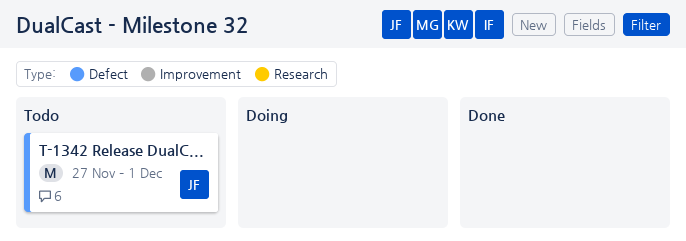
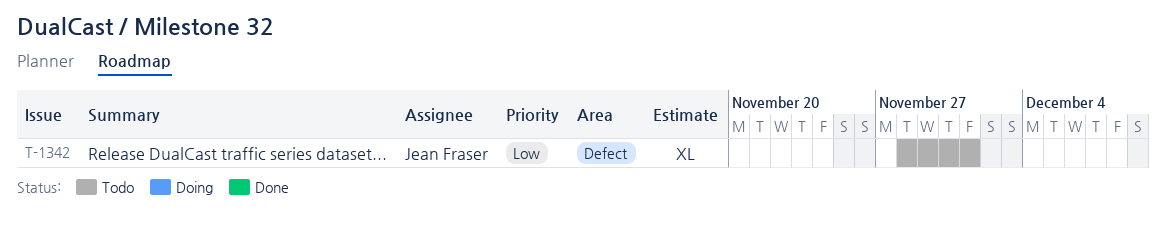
T-1342, estimate: M -> XL
T-1342, start: Nov 27 -> Nov 28

